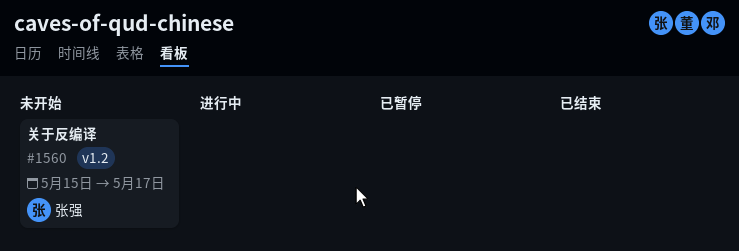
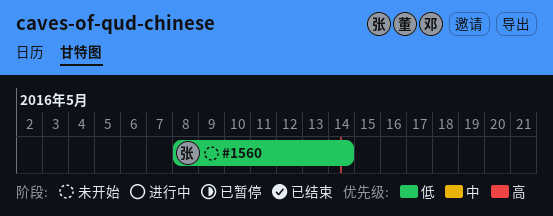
#1560, start: May 15 -> May 8
#1560, due: May 17 -> May 14

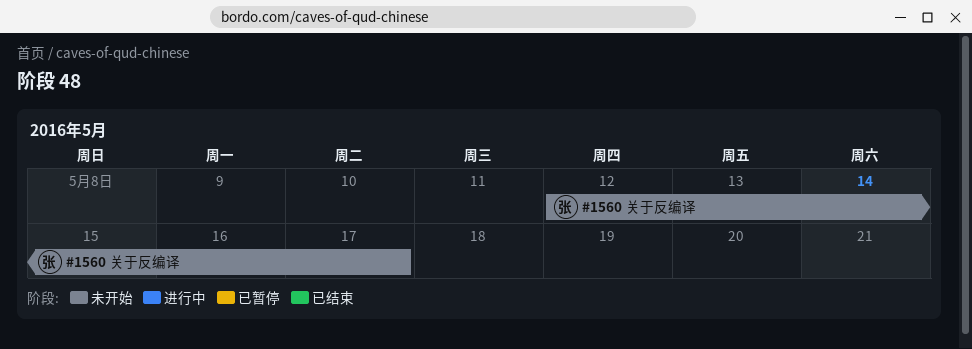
#1560, start: May 8 -> May 12
#1560, due: May 14 -> May 17

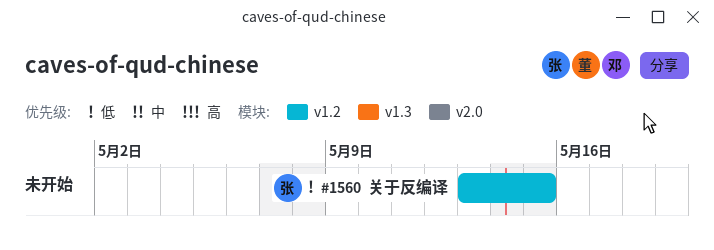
#1560, start: May 12 -> May 13
#1560, due: May 17 -> May 15

